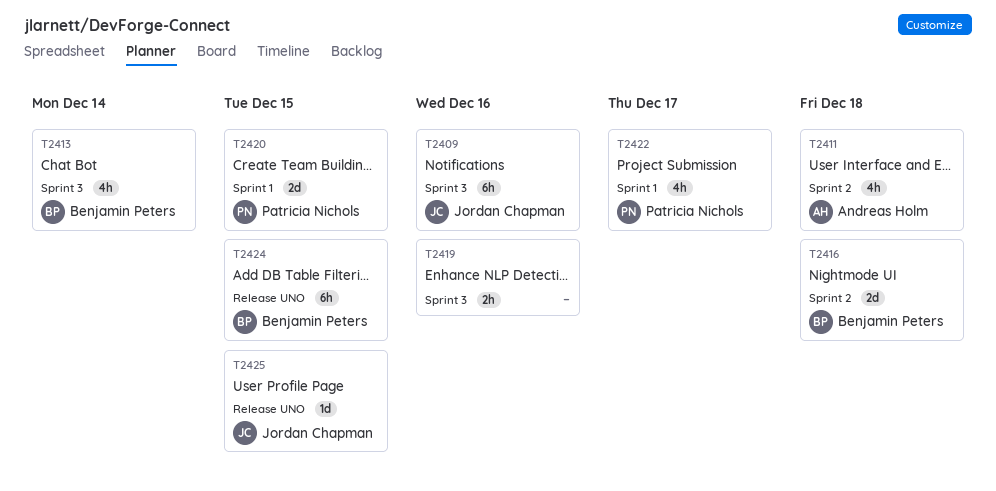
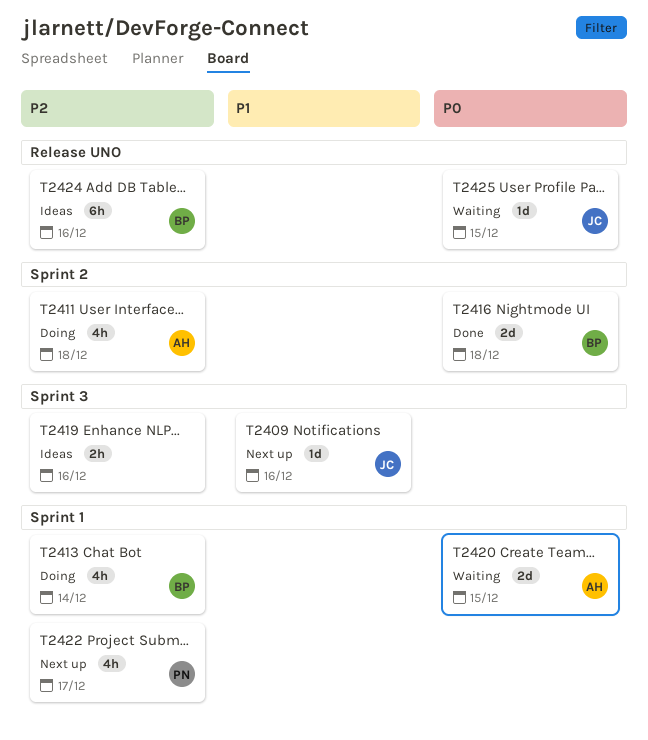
T2409, estimate: 6h -> 1d
T2413, label: Sprint 3 -> Sprint 1
T2420, owner: Patricia Nichols -> Andreas Holm
T2424, due: Dec 15 -> Dec 16

